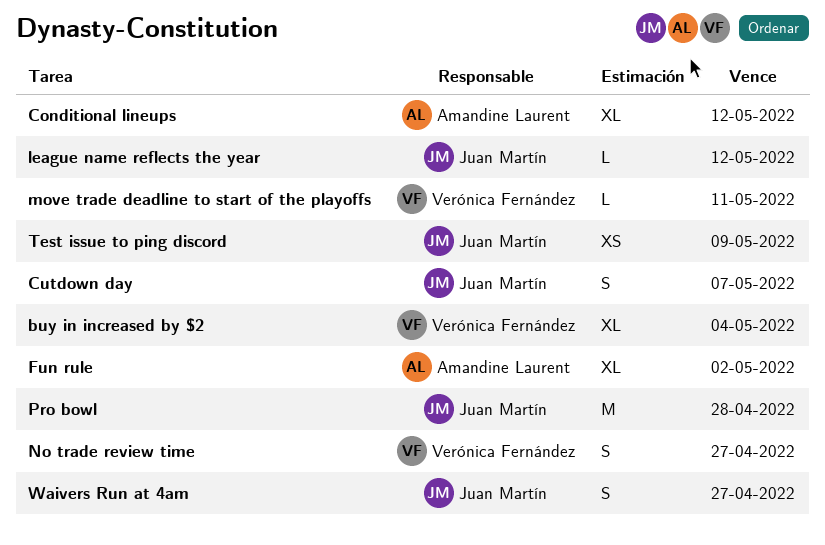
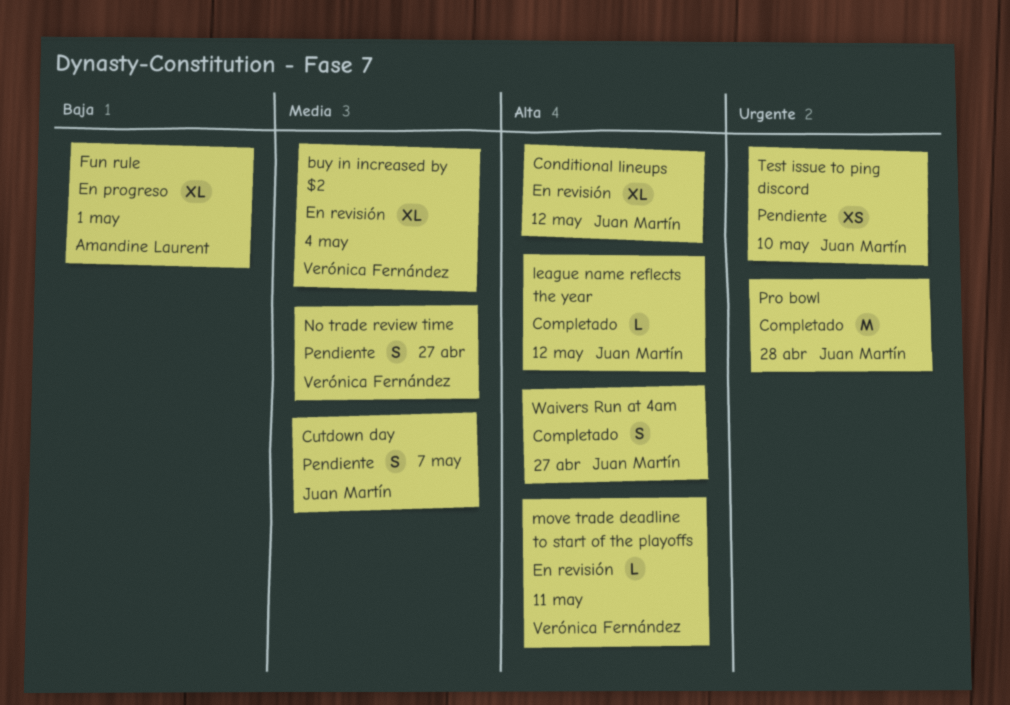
Conditional lineups, owner: Amandine Laurent -> Juan Martín
Fun rule, due: May 2 -> May 1
Test issue to ping discord, due: May 9 -> May 10

